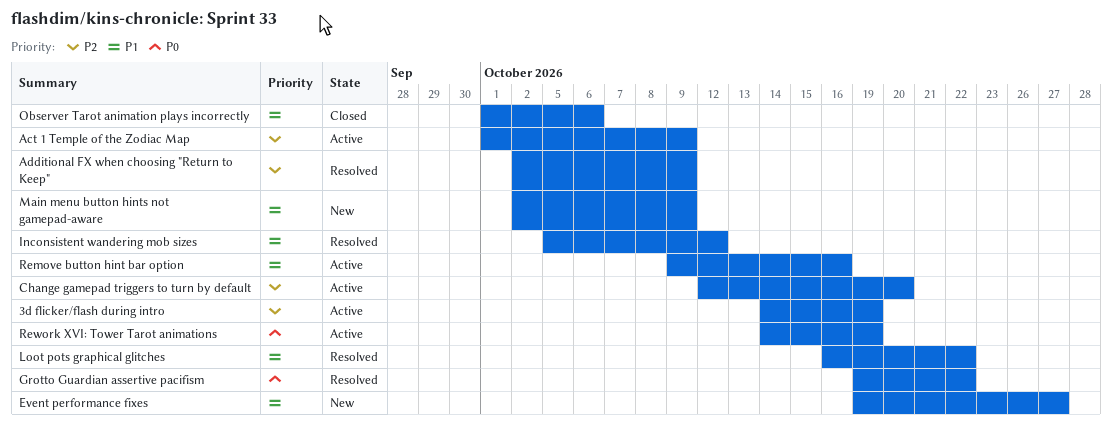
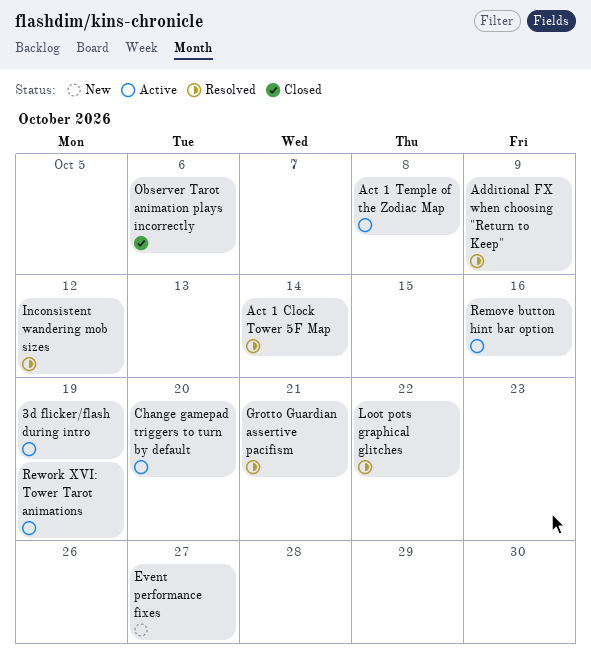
Act 1 Clock Tower 5F Map: none -> present
Act 1 Temple of the Zodiac Map, due: Oct 9 -> Oct 8
Grotto Guardian assertive pacifism, due: Oct 22 -> Oct 21
Main menu button hints not gamepad-aware: present -> none

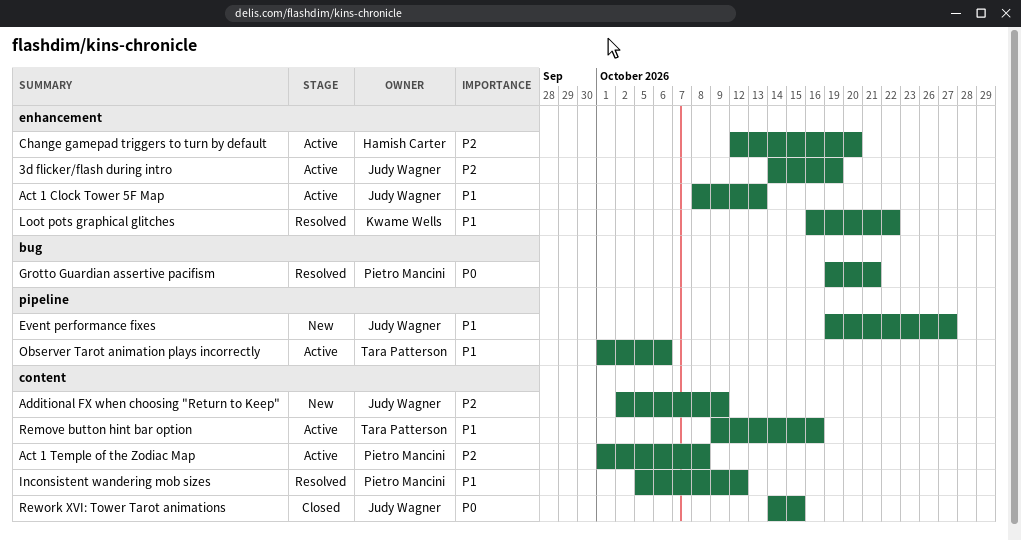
Act 1 Clock Tower 5F Map, status: Resolved -> Active
Act 1 Clock Tower 5F Map, due: Oct 14 -> Oct 13
Additional FX when choosing "Return to Keep", status: Resolved -> New
Observer Tarot animation plays incorrectly, status: Closed -> Active
Rework XVI: Tower Tarot animations, status: Active -> Closed
Rework XVI: Tower Tarot animations, due: Oct 19 -> Oct 15

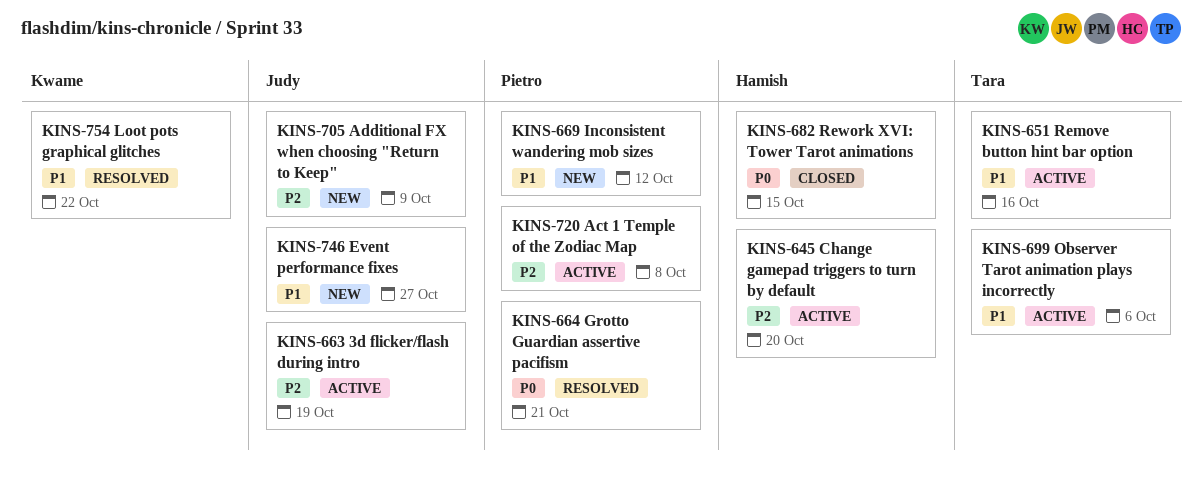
Act 1 Clock Tower 5F Map: present -> none
Inconsistent wandering mob sizes, status: Resolved -> New
Rework XVI: Tower Tarot animations, owner: Judy Wagner -> Hamish Carter

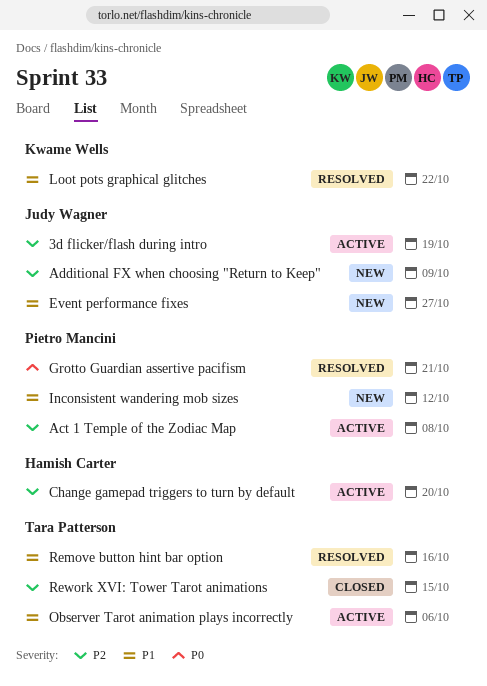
Remove button hint bar option, status: Active -> Resolved
Rework XVI: Tower Tarot animations, owner: Hamish Carter -> Tara Patterson
Rework XVI: Tower Tarot animations, priority: P0 -> P2

